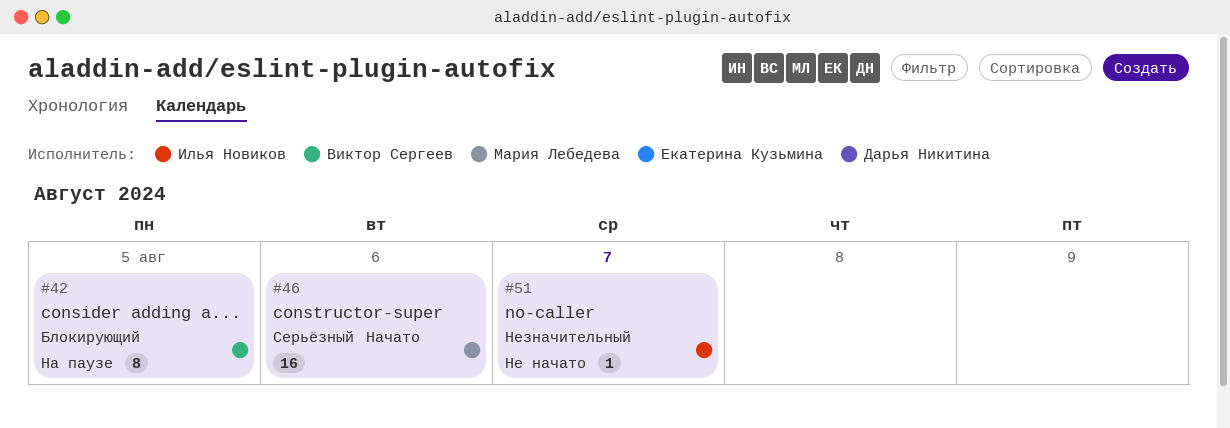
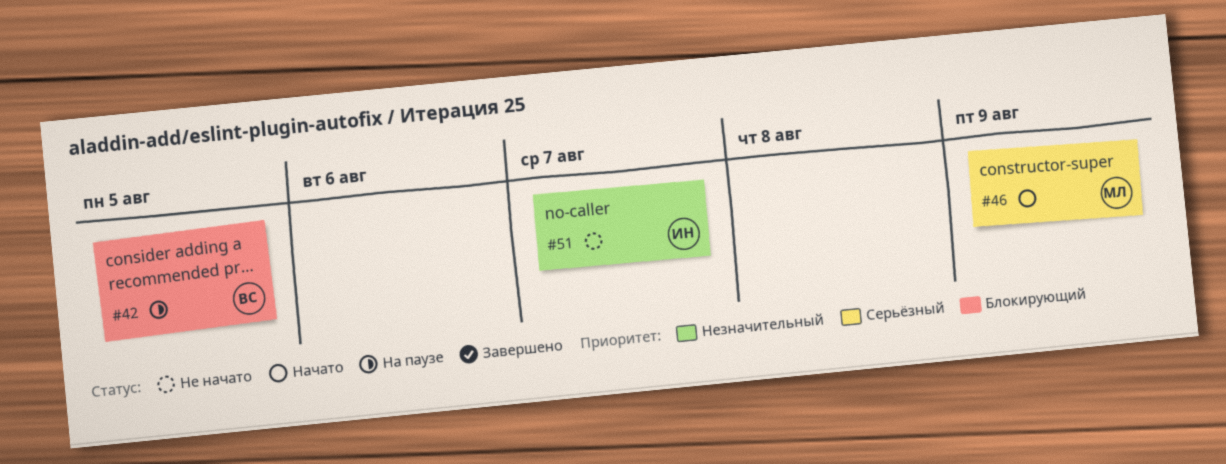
#46, due: Aug 6 -> Aug 9

